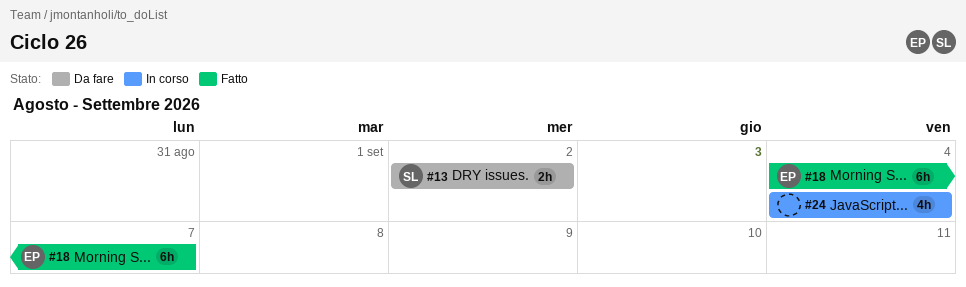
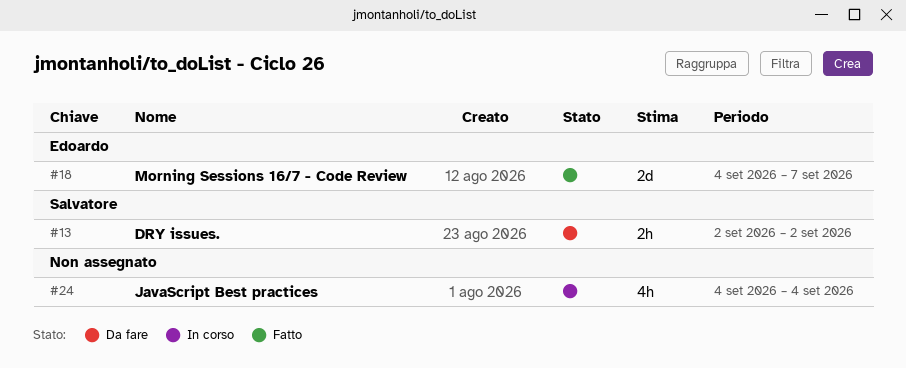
#18, estimate: 6h -> 2d

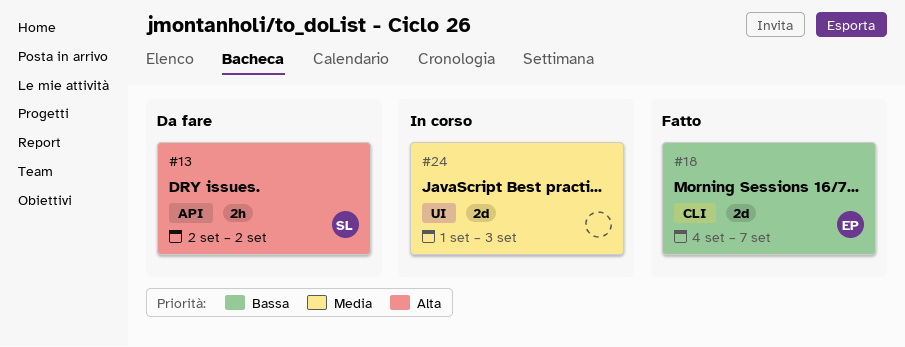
#24, estimate: 4h -> 2d
#24, start: Sep 4 -> Sep 1
#24, due: Sep 4 -> Sep 3

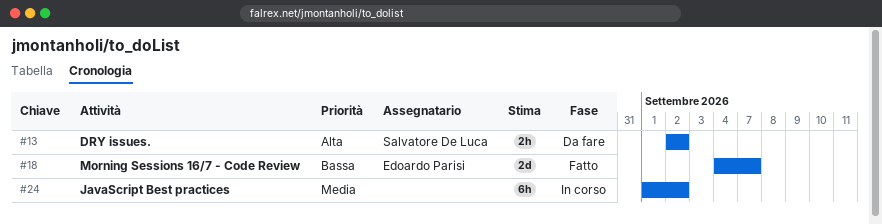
#24, estimate: 2d -> 6h
#24, due: Sep 3 -> Sep 2

